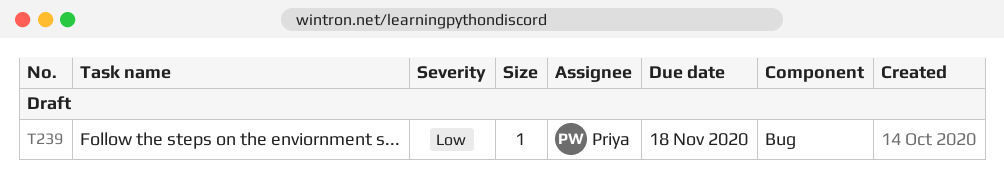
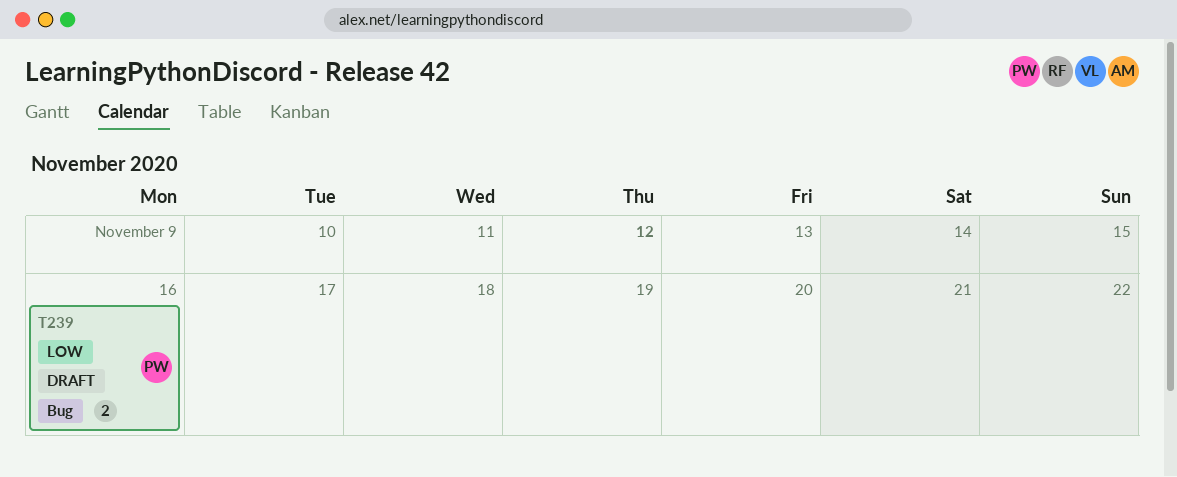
T239, estimate: 1 -> 2
T239, due: Nov 18 -> Nov 16

